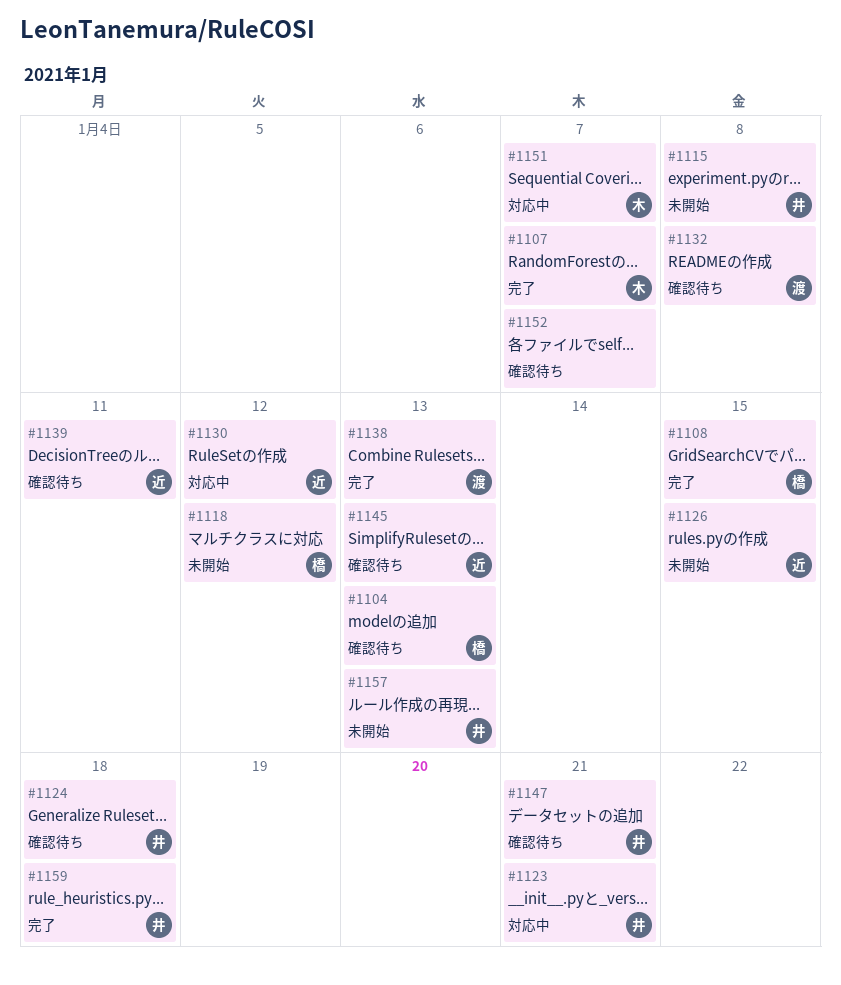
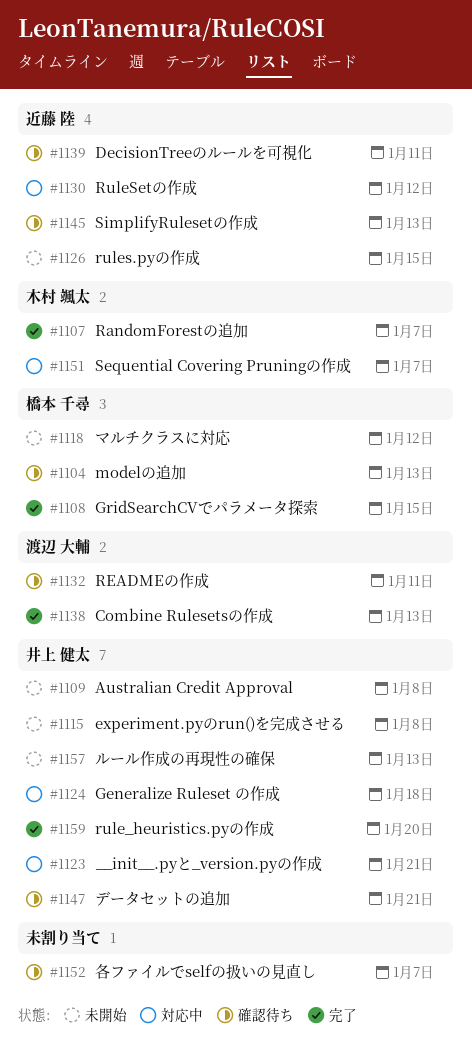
#1109: none -> present
#1124, status: 確認待ち -> 対応中
#1132, due: Jan 8 -> Jan 11
#1159, due: Jan 18 -> Jan 20

